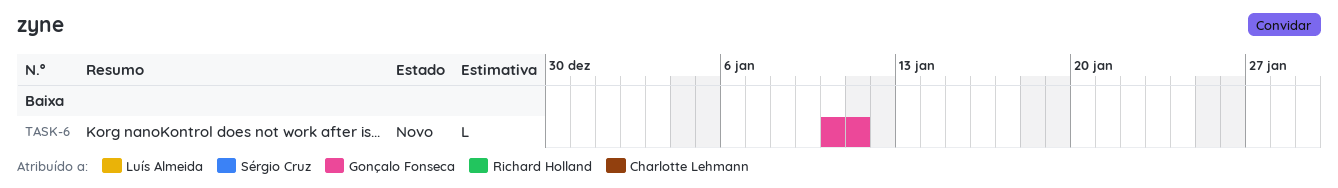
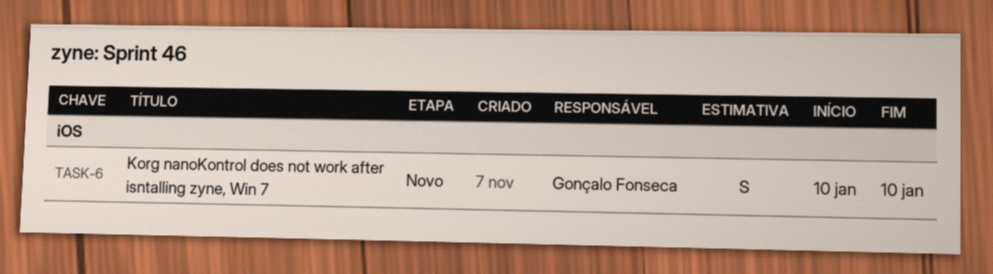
TASK-6, estimate: L -> S
TASK-6, due: Jan 11 -> Jan 10

